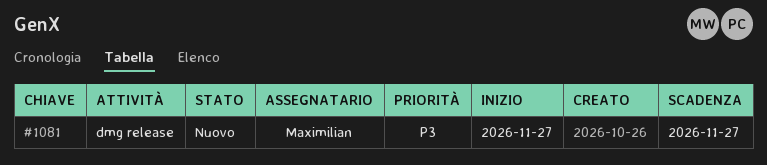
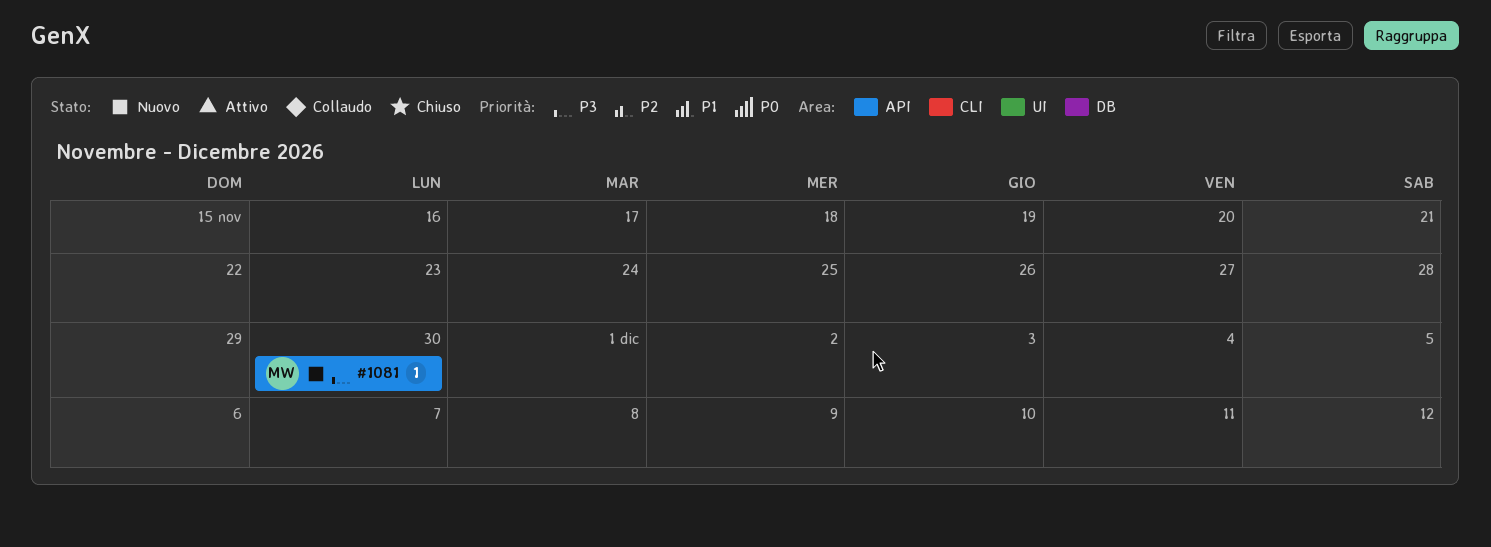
#1081, start: Nov 27 -> Nov 30
#1081, due: Nov 27 -> Nov 30

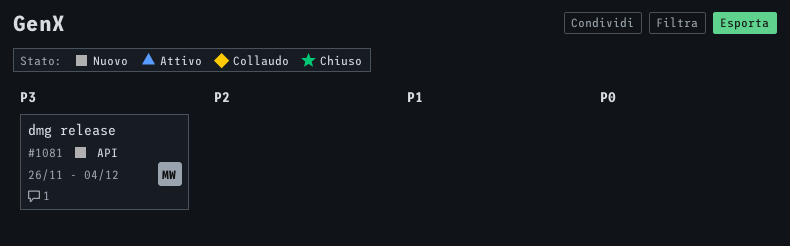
#1081, start: Nov 30 -> Nov 26
#1081, due: Nov 30 -> Dec 4

